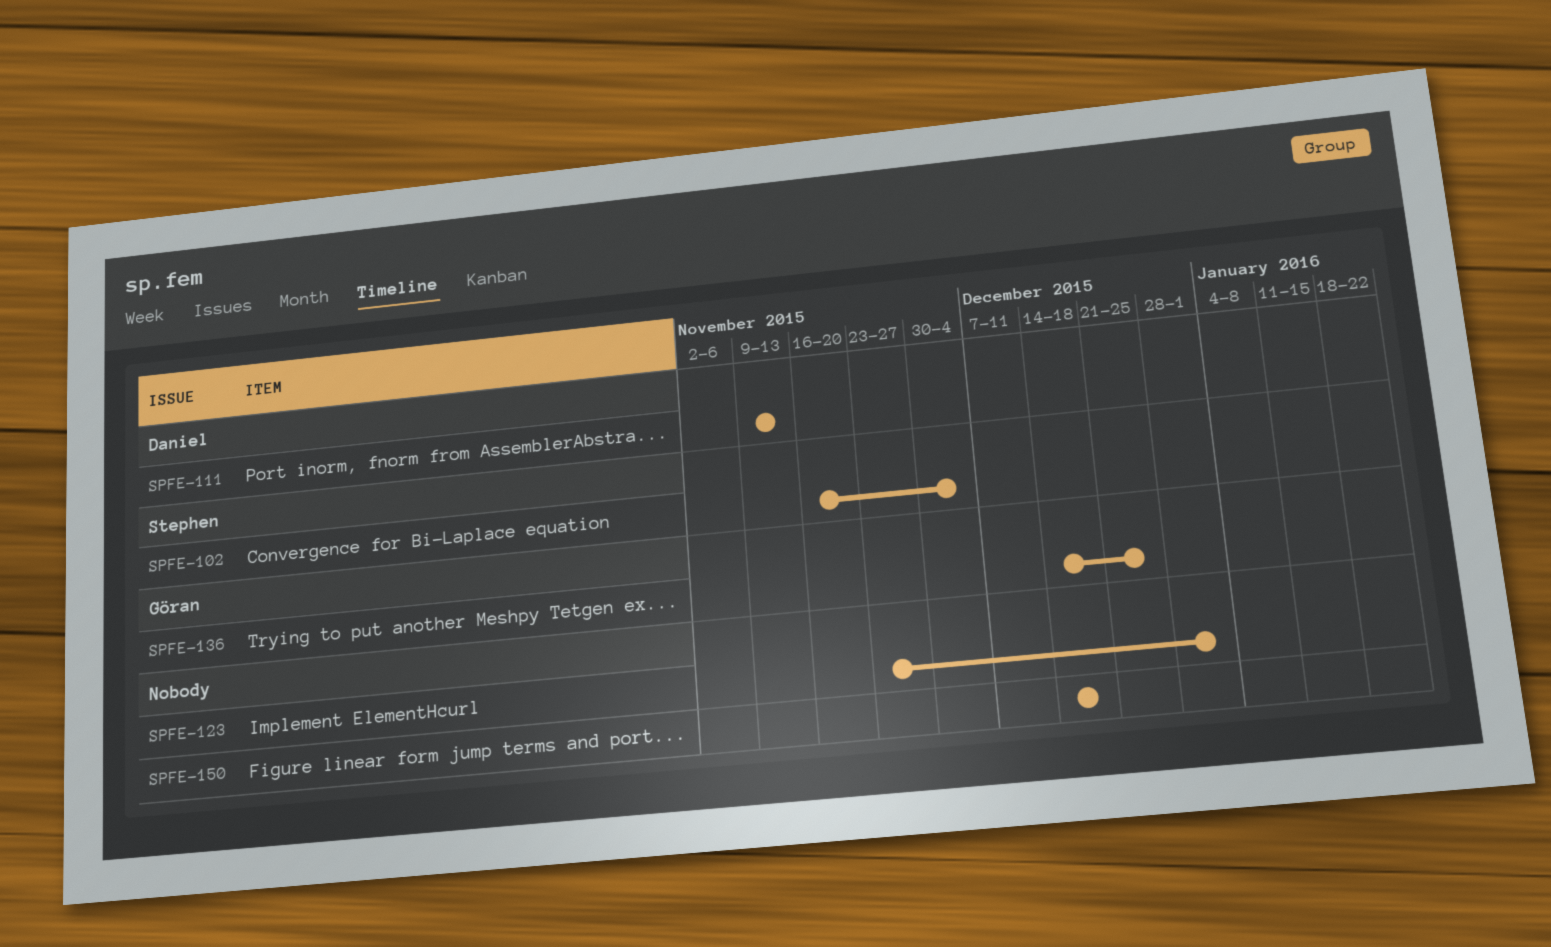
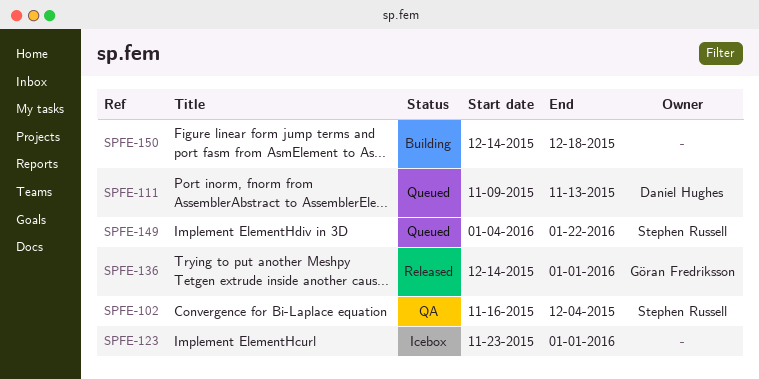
SPFE-136, due: Dec 25 -> Jan 1
SPFE-149: none -> present

